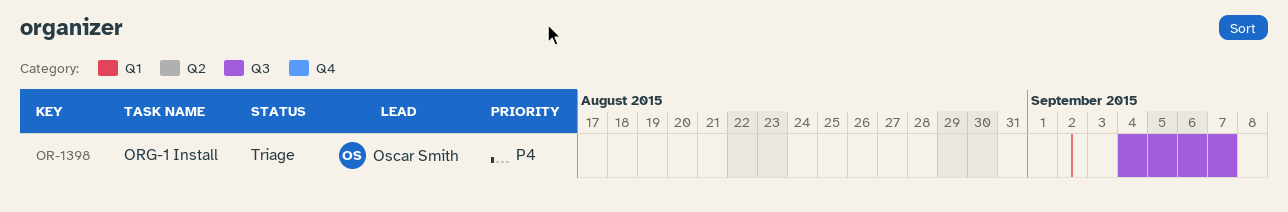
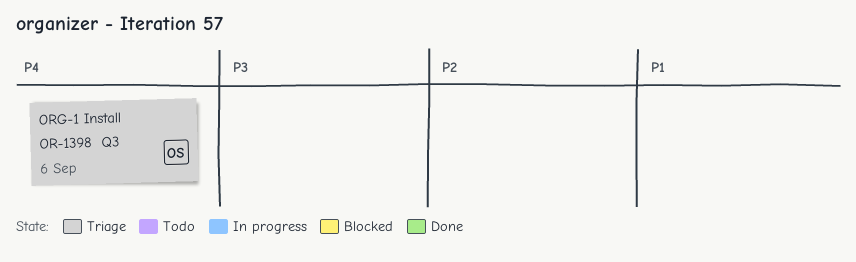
OR-1398, due: Sep 7 -> Sep 6

